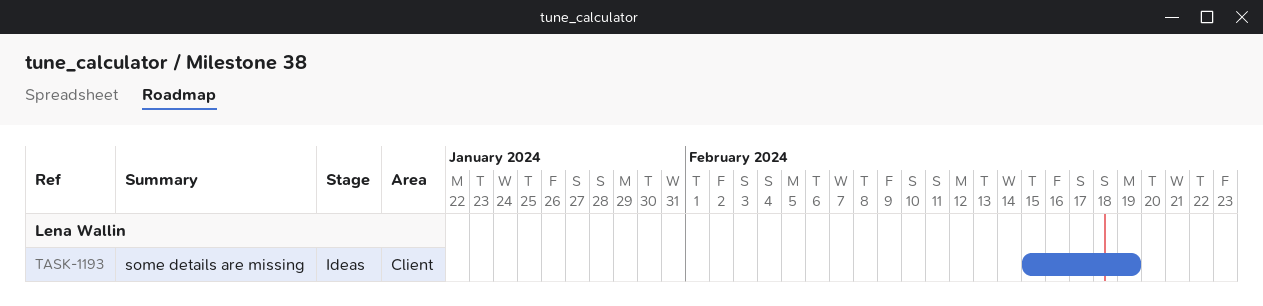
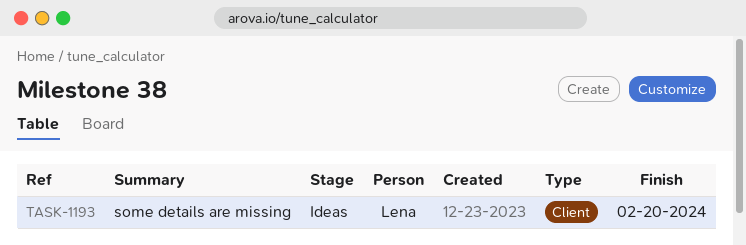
TASK-1193, due: Feb 19 -> Feb 20

